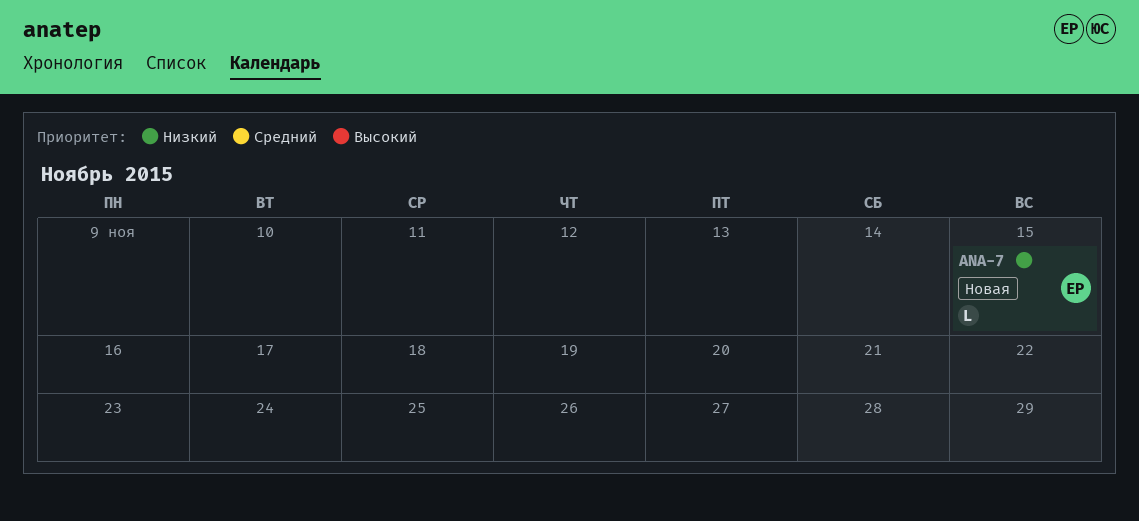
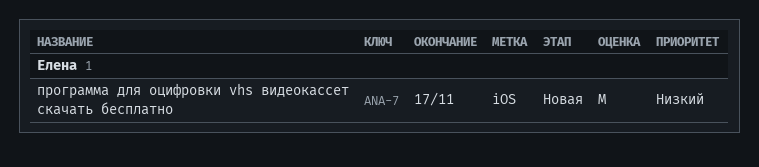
ANA-7, estimate: L -> M
ANA-7, due: Nov 15 -> Nov 17

